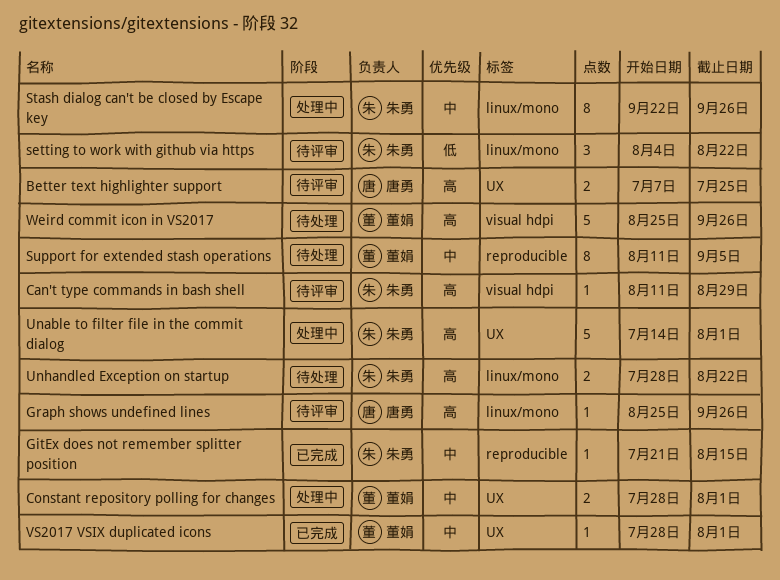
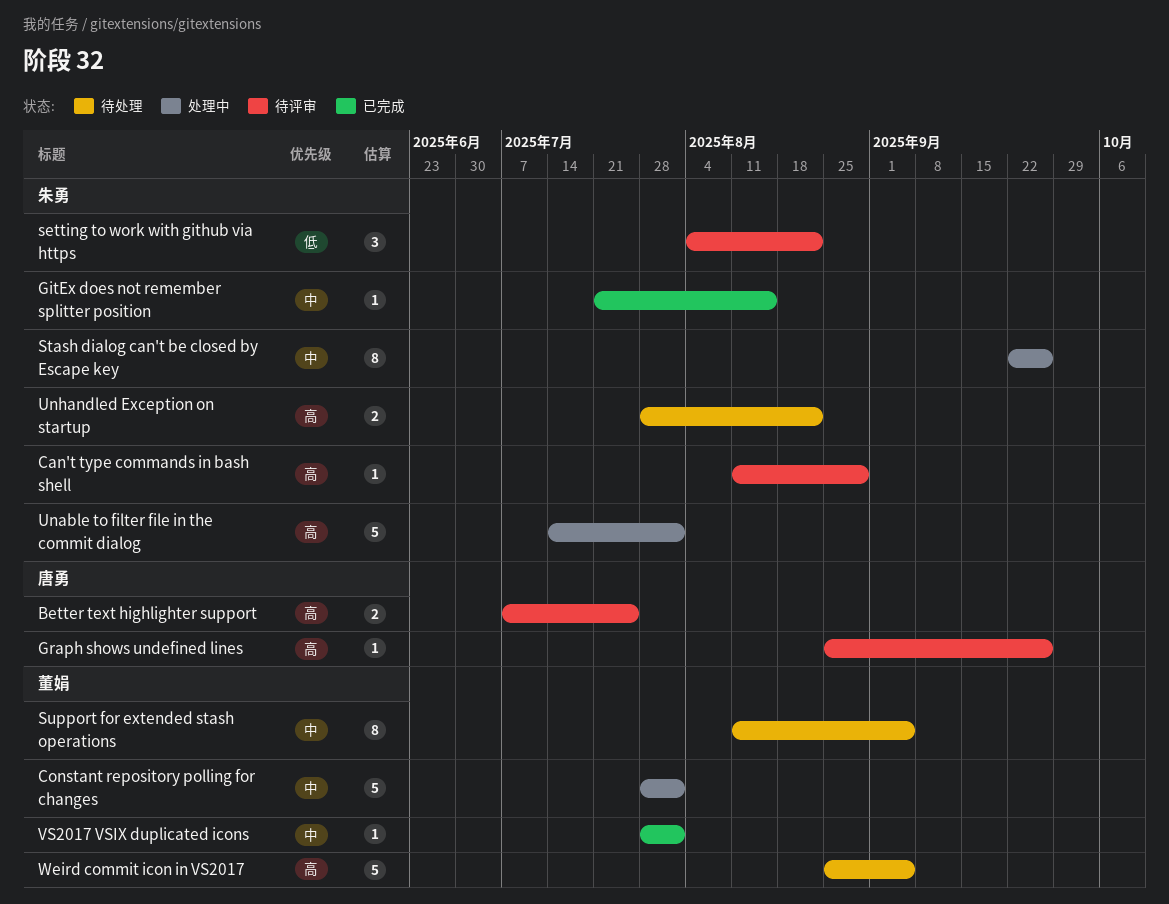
Constant repository polling for changes, estimate: 2 -> 5
Weird commit icon in VS2017, due: Sep 26 -> Sep 5

